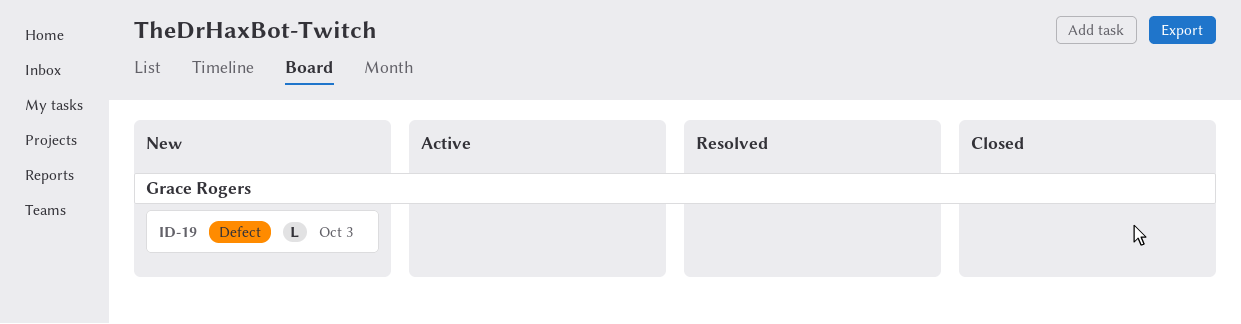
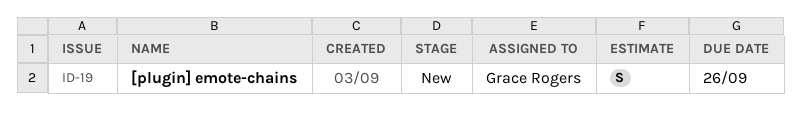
ID-19, estimate: L -> S
ID-19, due: Oct 3 -> Sep 26

